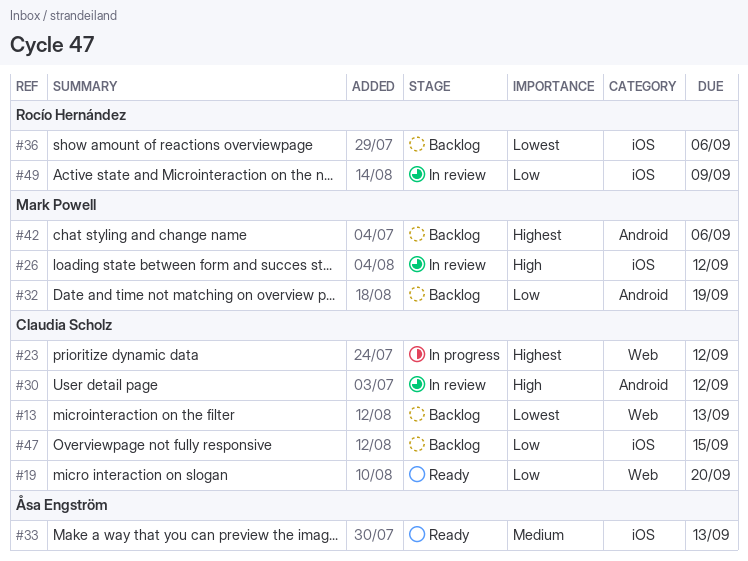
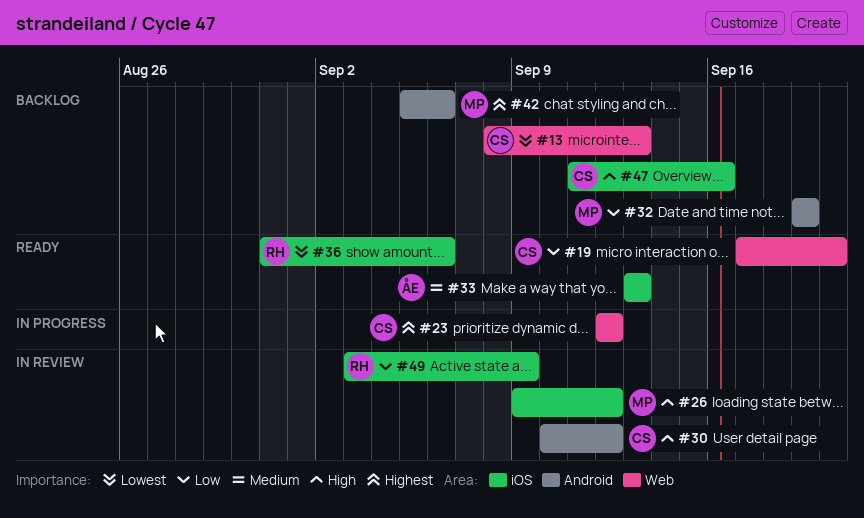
#36, status: Backlog -> Ready
#47, priority: Low -> High
#47, due: Sep 15 -> Sep 16

